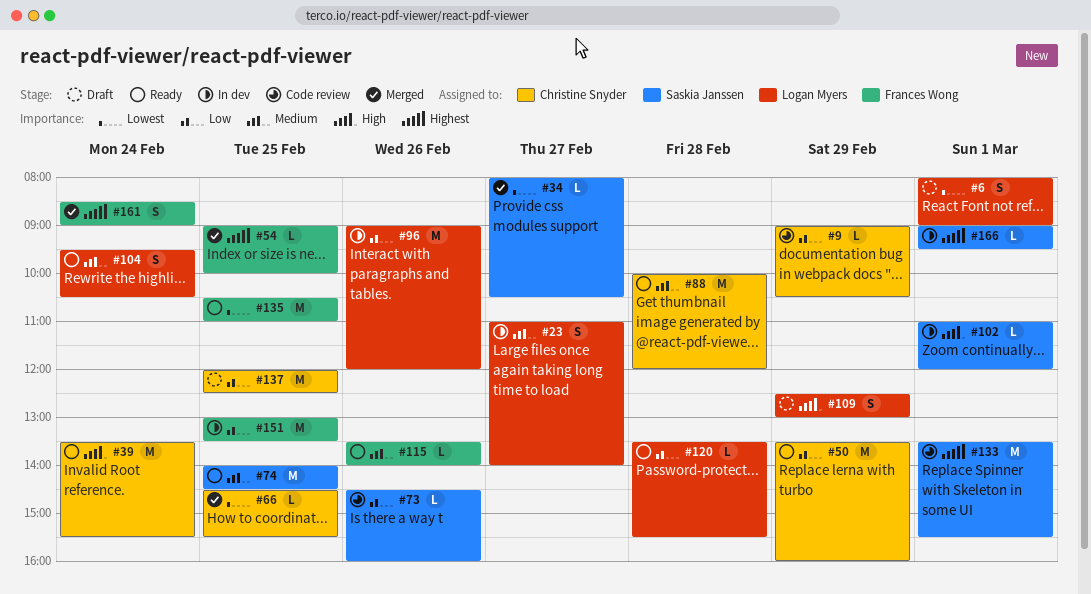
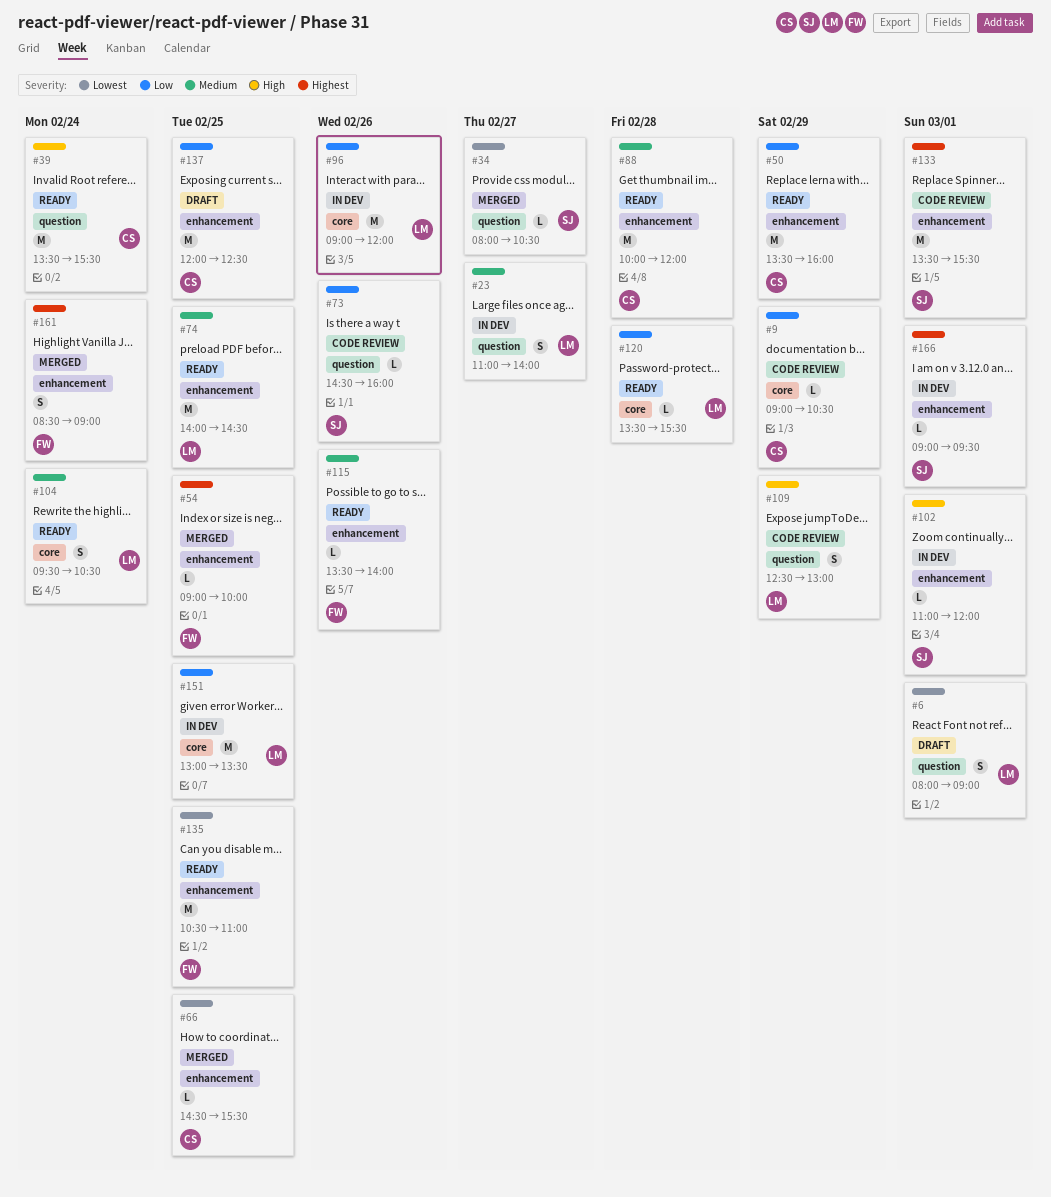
#74, owner: Saskia Janssen -> Logan Myers
#109, status: Draft -> Code review
#151, owner: Frances Wong -> Logan Myers

